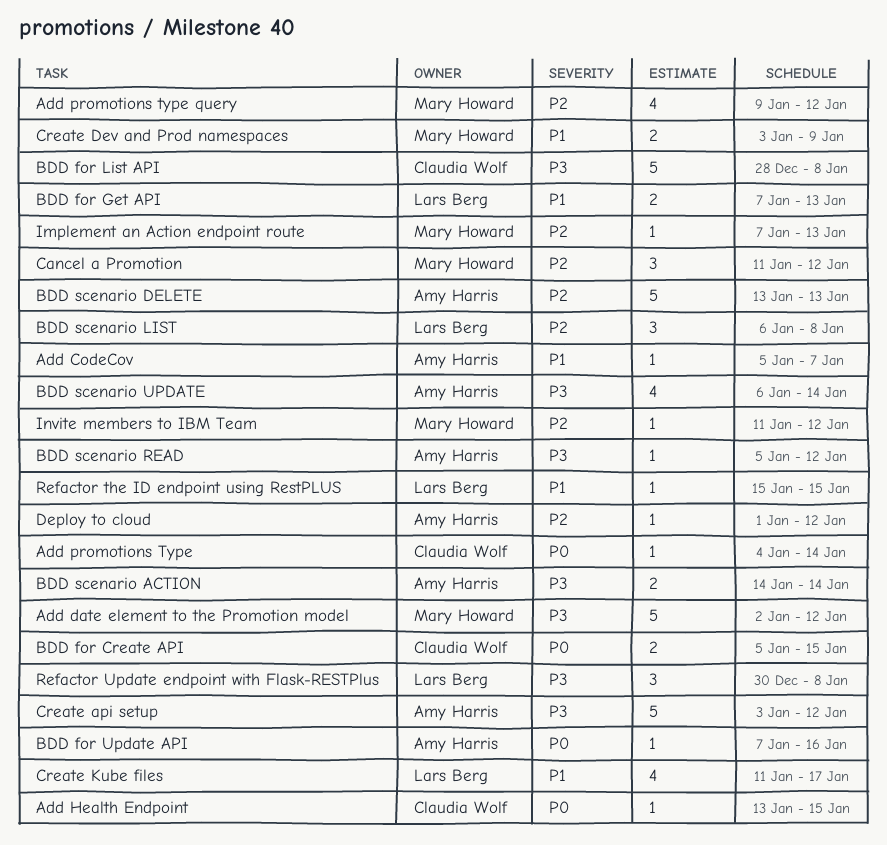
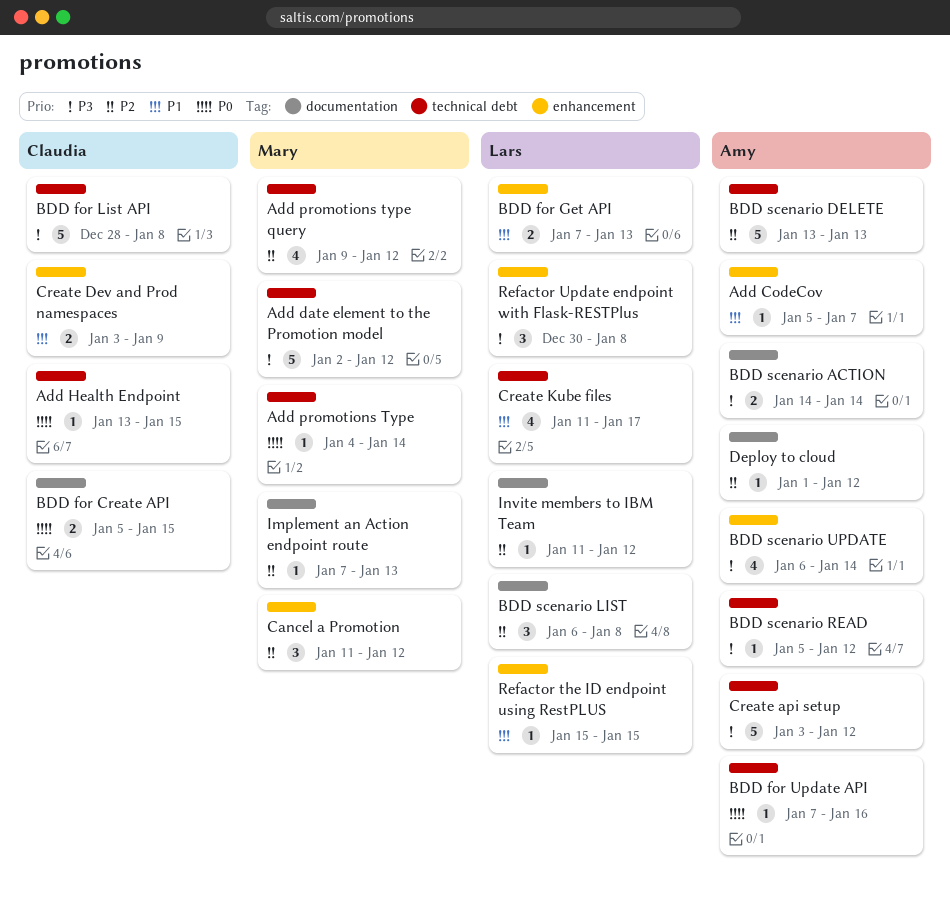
Add promotions Type, owner: Claudia Wolf -> Mary Howard
Create Dev and Prod namespaces, owner: Mary Howard -> Claudia Wolf
Invite members to IBM Team, owner: Mary Howard -> Lars Berg

